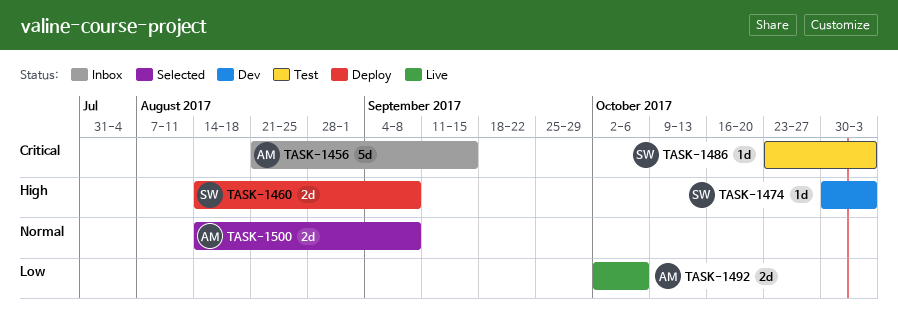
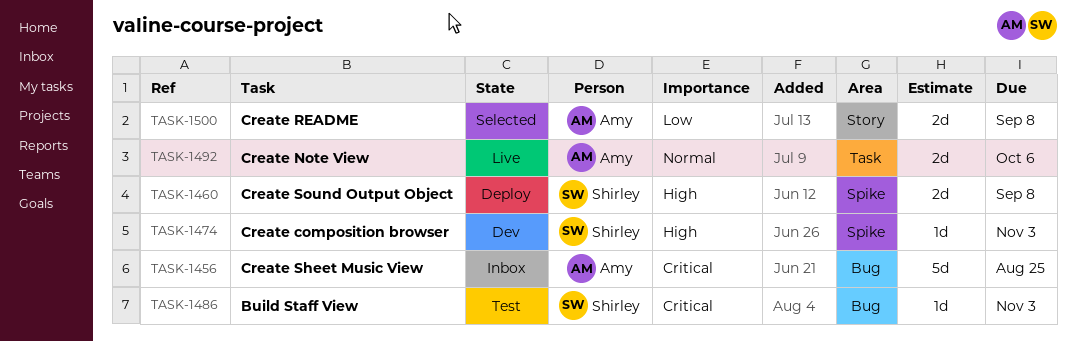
TASK-1456, due: Sep 15 -> Aug 25
TASK-1492, priority: Low -> Normal
TASK-1500, priority: Normal -> Low

